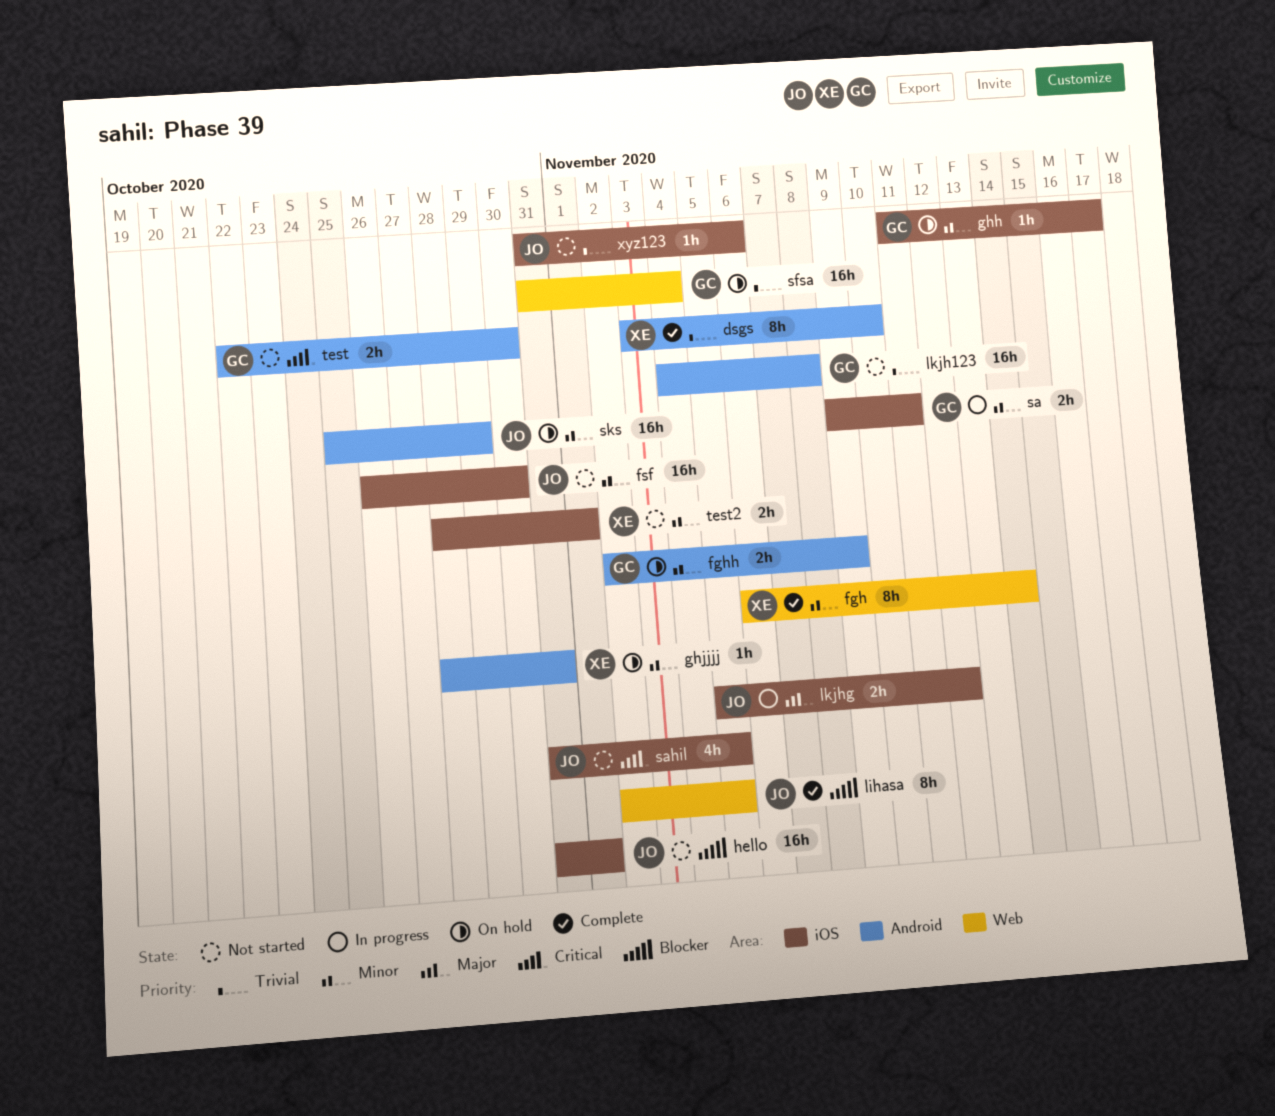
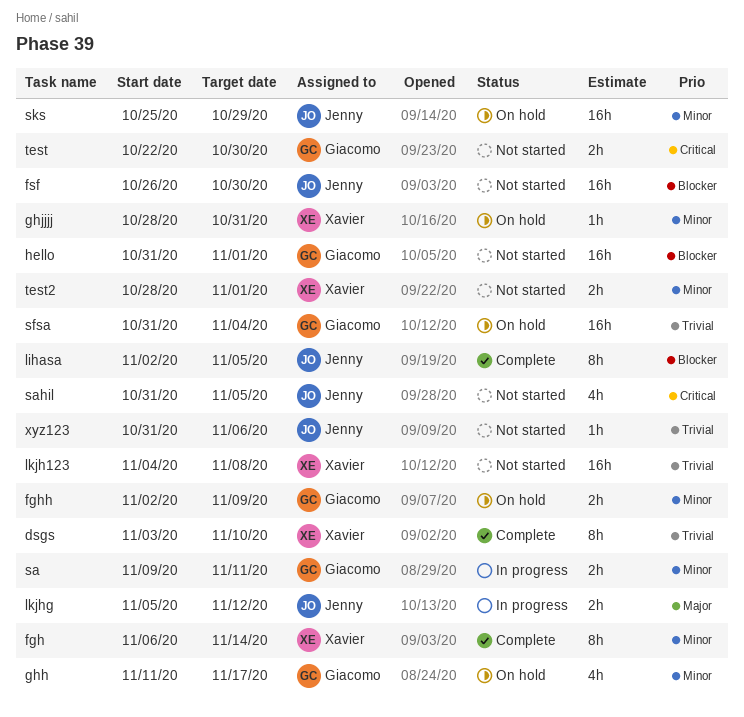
fsf, priority: Minor -> Blocker
ghh, estimate: 1h -> 4h
hello, owner: Jenny -> Giacomo
lkjh123, owner: Giacomo -> Xavier

